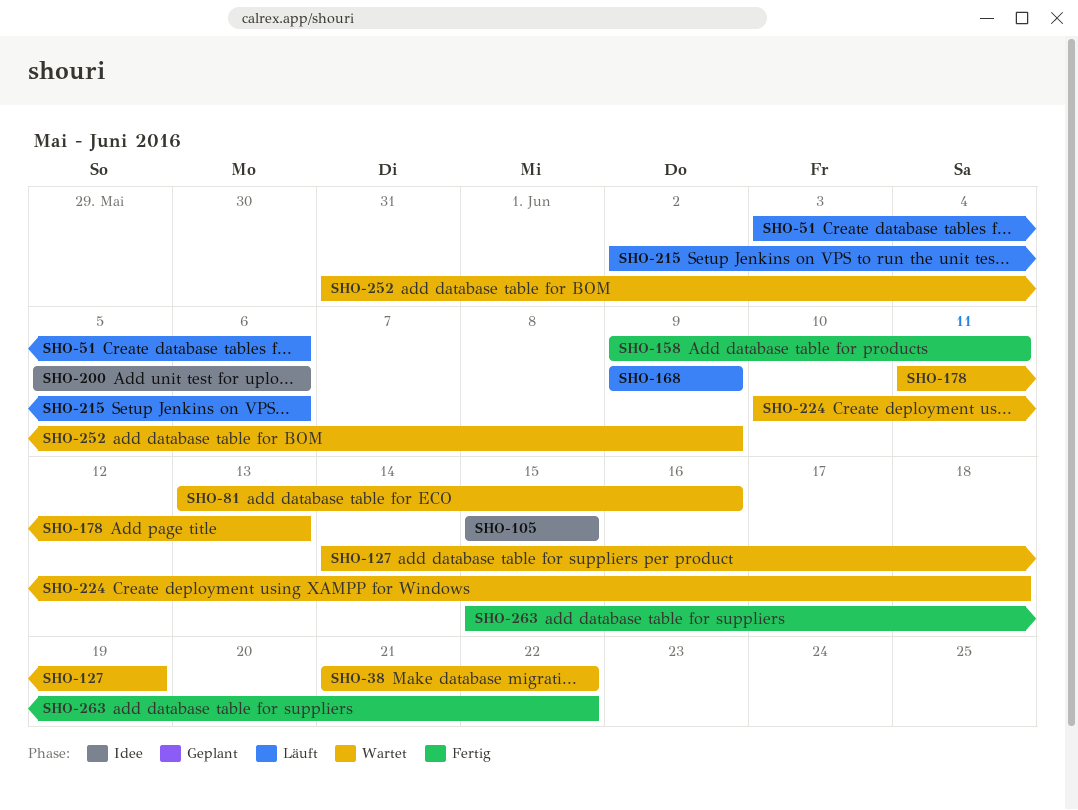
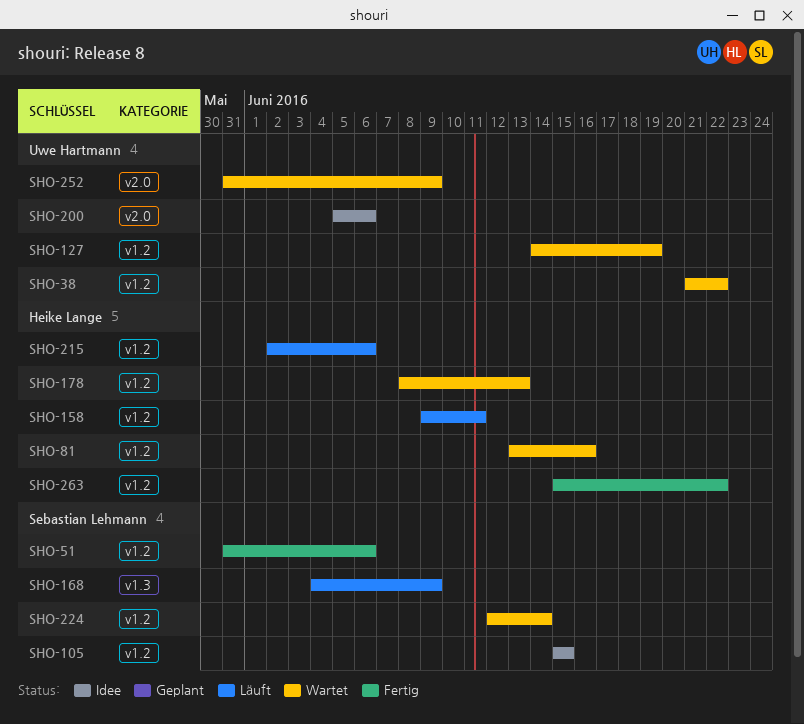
SHO-51, status: Läuft -> Fertig
SHO-51, start: Jun 3 -> May 31
SHO-158, status: Fertig -> Läuft
SHO-168, start: Jun 9 -> Jun 4
SHO-178, start: Jun 11 -> Jun 8
SHO-224, start: Jun 10 -> Jun 12
SHO-224, due: Jun 18 -> Jun 14

